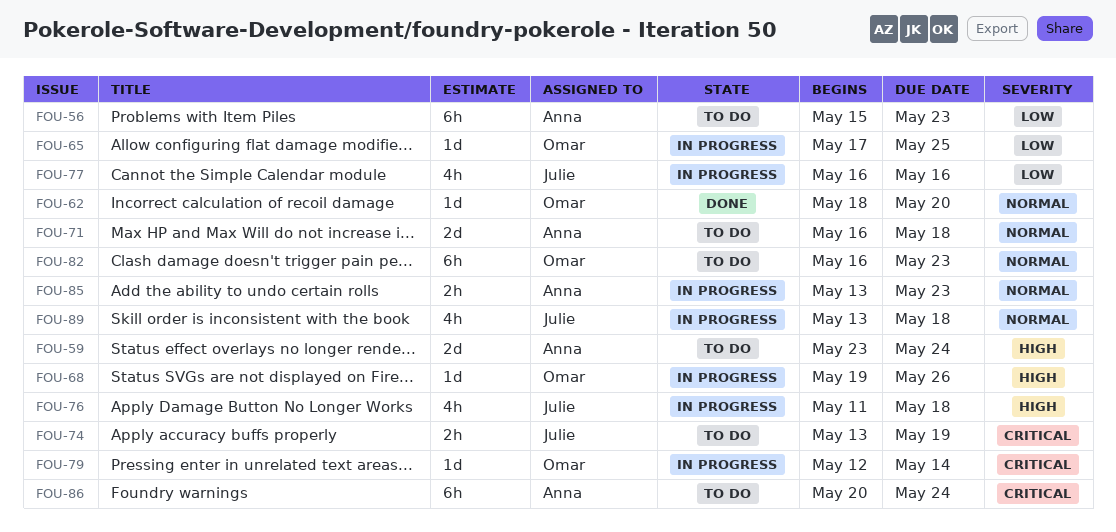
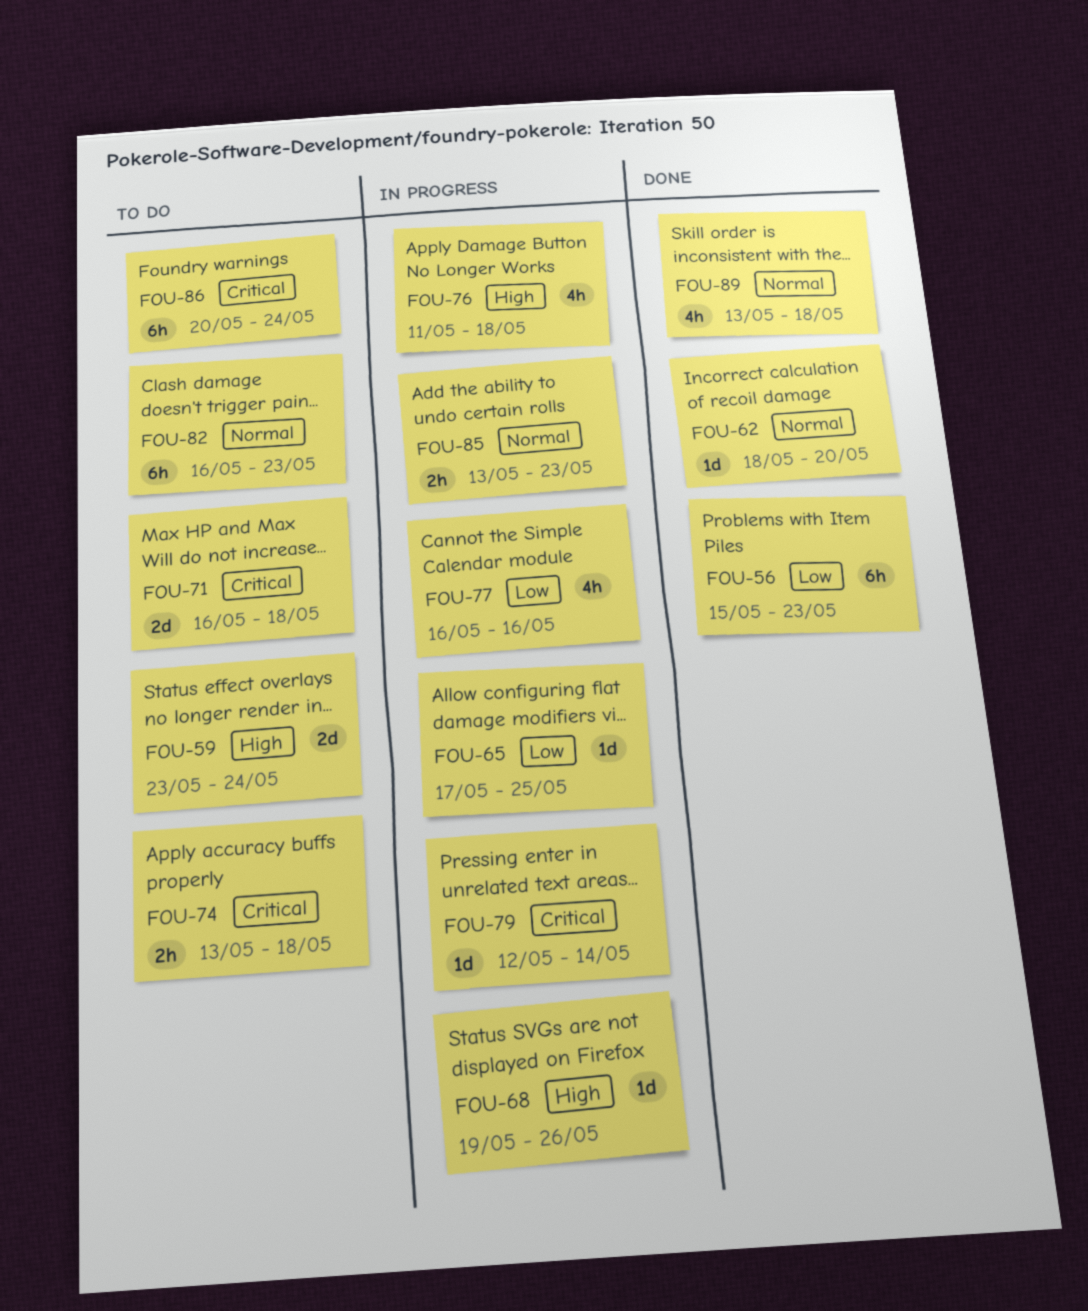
FOU-56, status: To do -> Done
FOU-71, priority: Normal -> Critical
FOU-74, due: May 19 -> May 18
FOU-89, status: In progress -> Done

